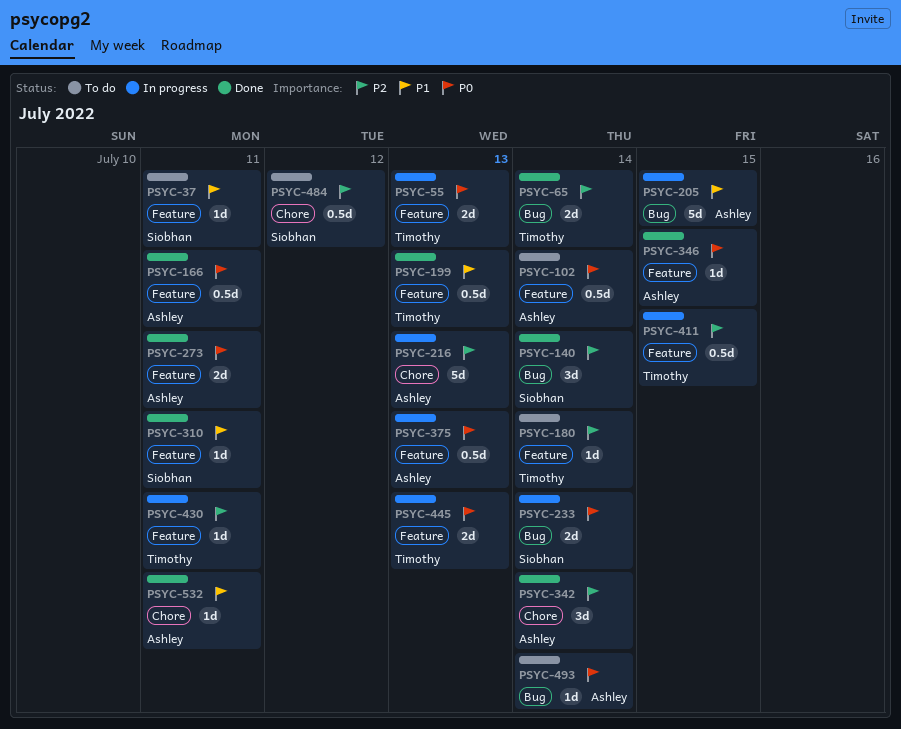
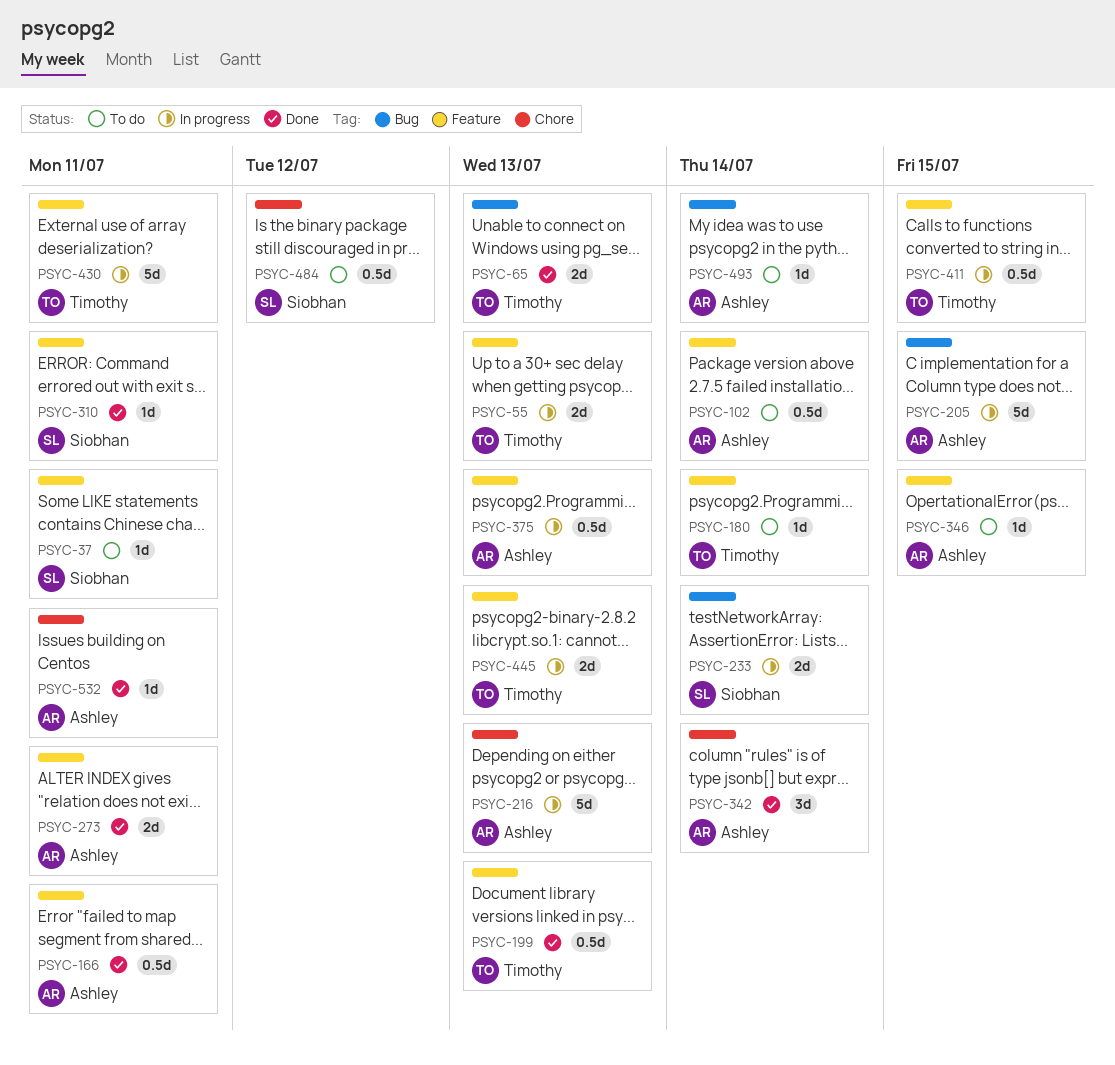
PSYC-65, due: Jul 14 -> Jul 13
PSYC-140: present -> none
PSYC-346, status: Done -> To do
PSYC-430, estimate: 1d -> 5d

